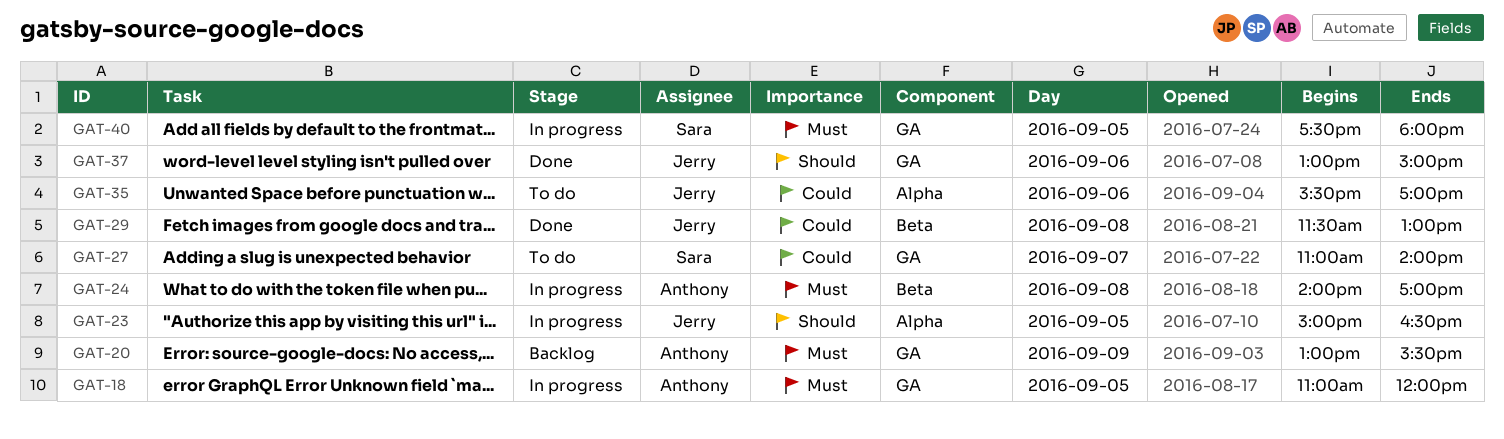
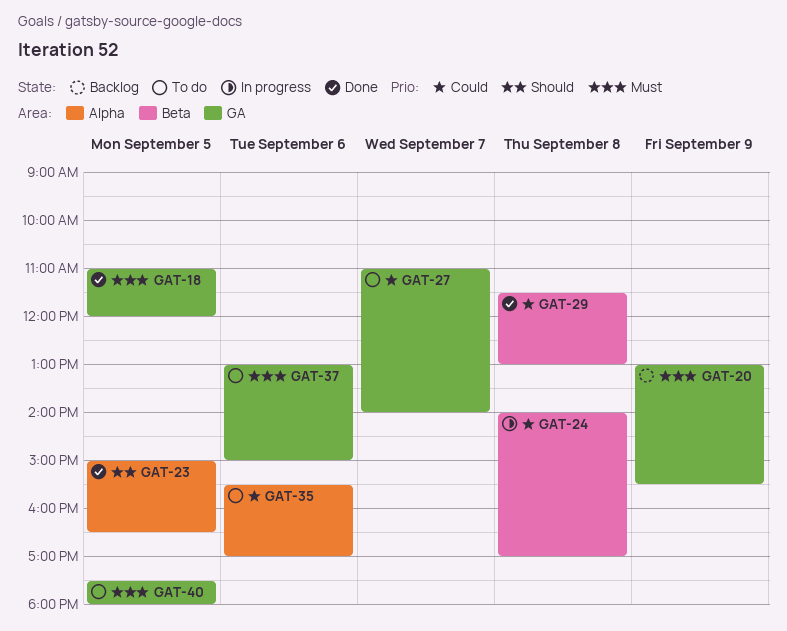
GAT-18, status: In progress -> Done
GAT-23, status: In progress -> Done
GAT-24, priority: Must -> Could
GAT-37, status: Done -> To do
GAT-37, priority: Should -> Must
GAT-40, status: In progress -> To do

